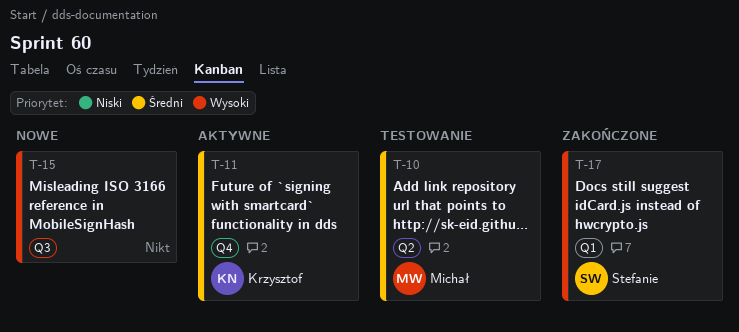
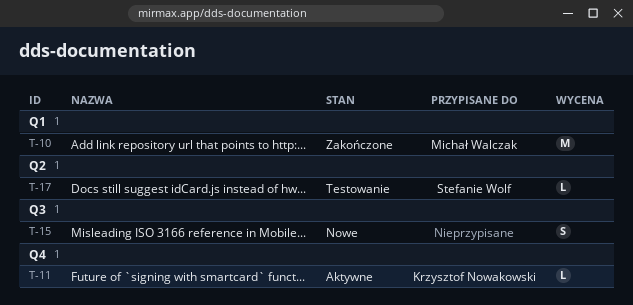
T-10, status: Testowanie -> Zakończone
T-10, label: Q2 -> Q1
T-17, status: Zakończone -> Testowanie
T-17, label: Q1 -> Q2

